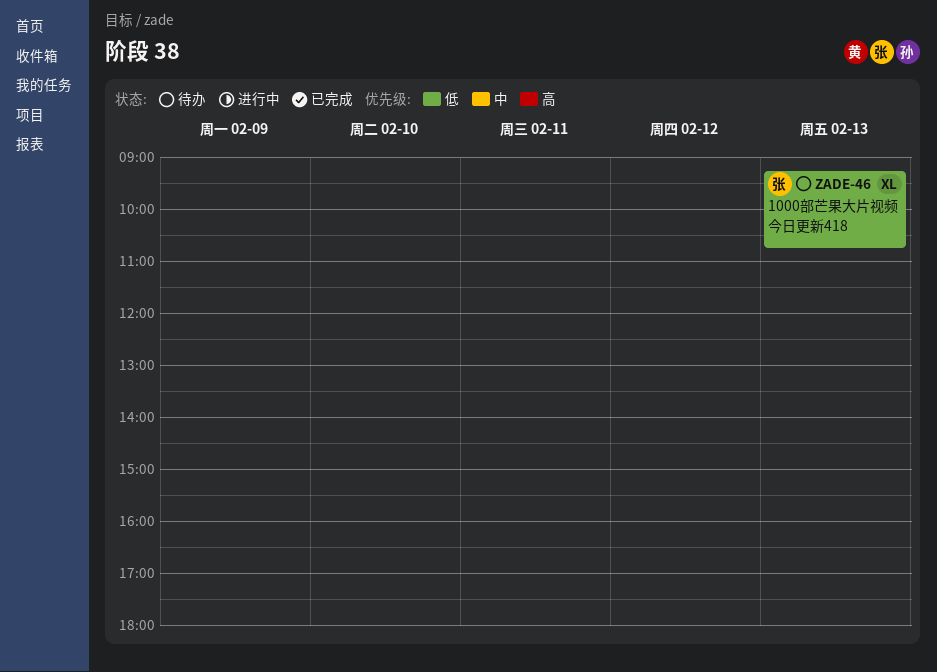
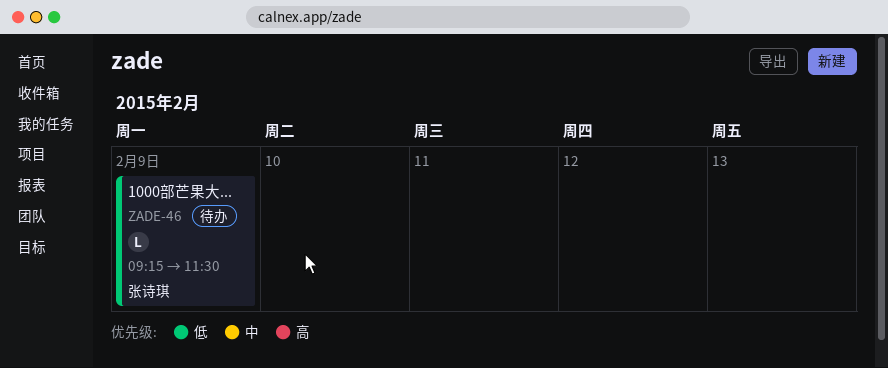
ZADE-46, estimate: XL -> L
ZADE-46, day: Feb 13 -> Feb 9
ZADE-46, ends: 10:45 -> 11:30

